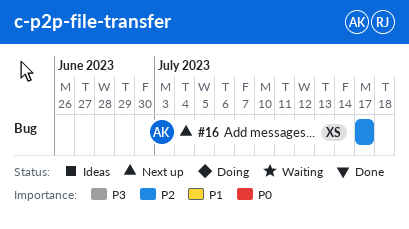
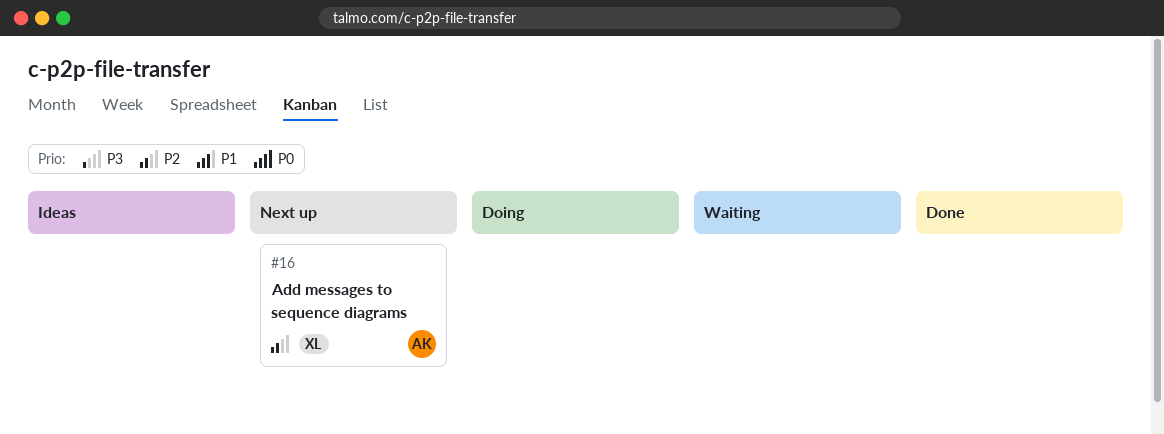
#16, estimate: XS -> XL

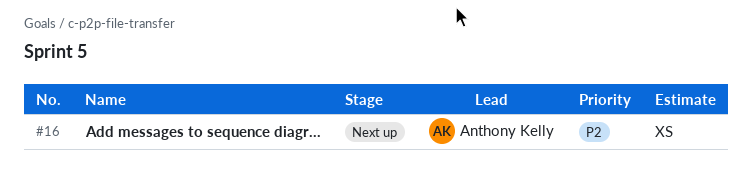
#16, estimate: XL -> XS

